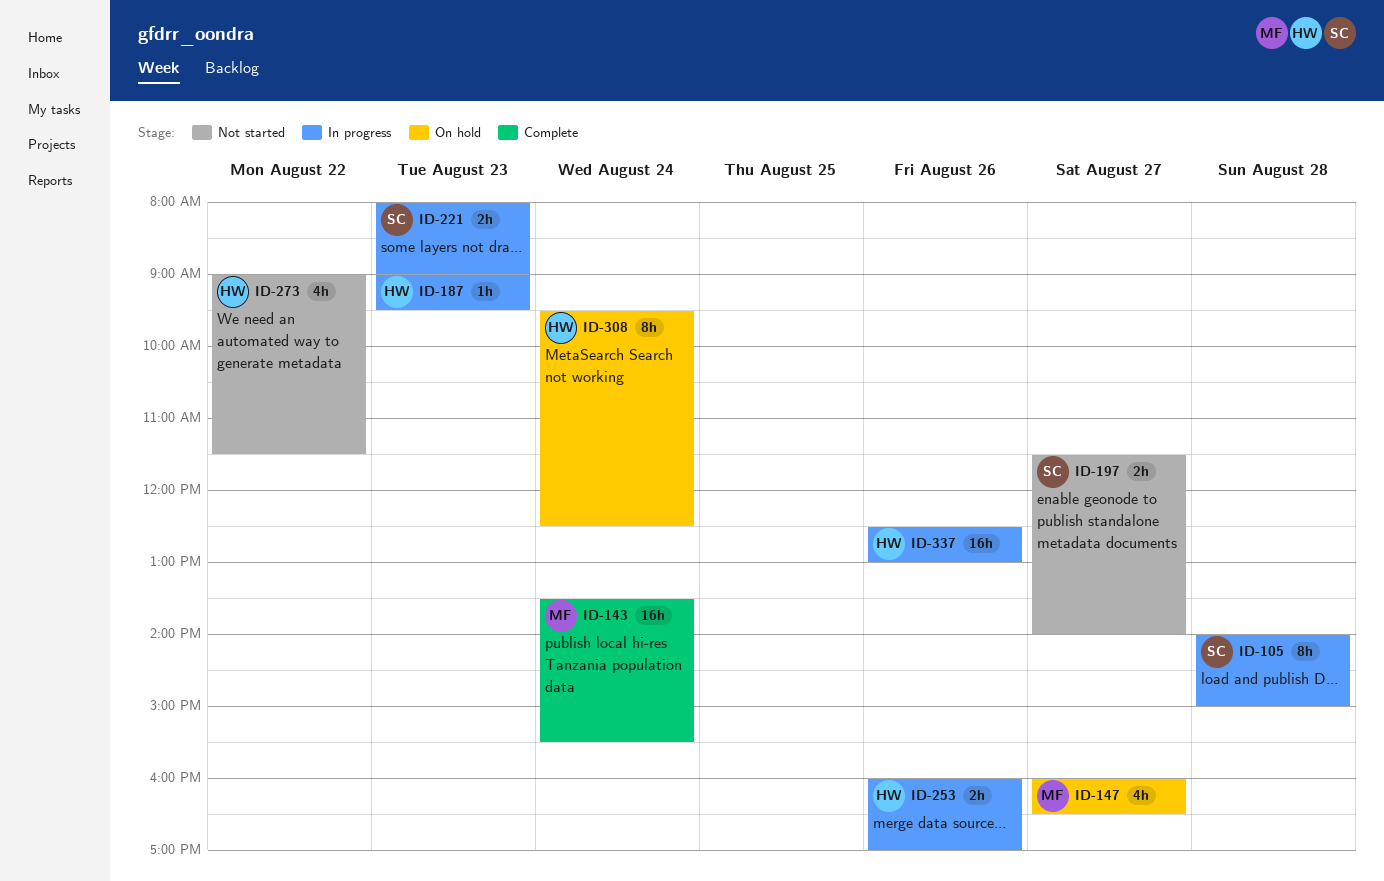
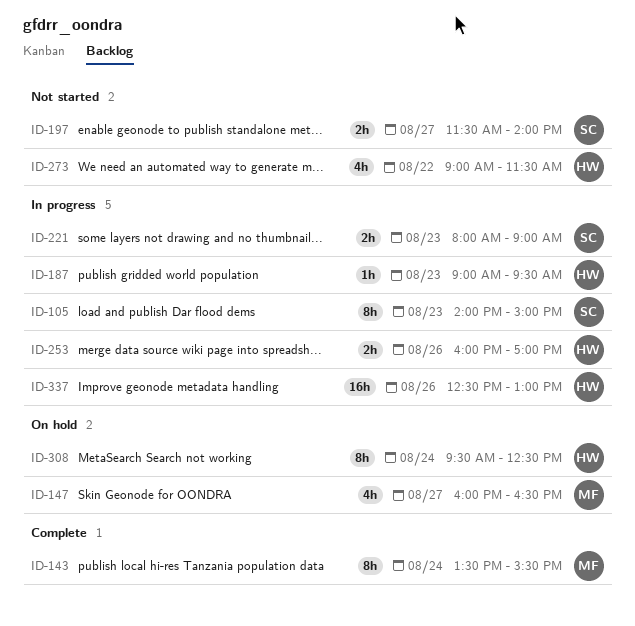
ID-105, day: Aug 28 -> Aug 23
ID-143, estimate: 16h -> 8h

